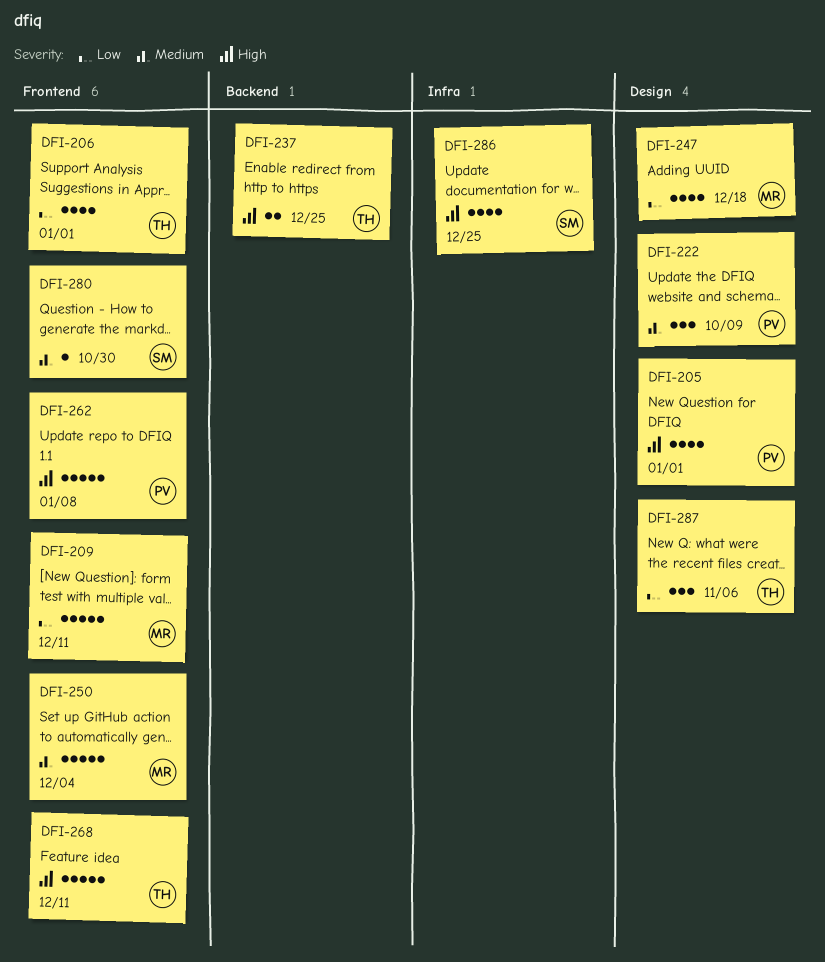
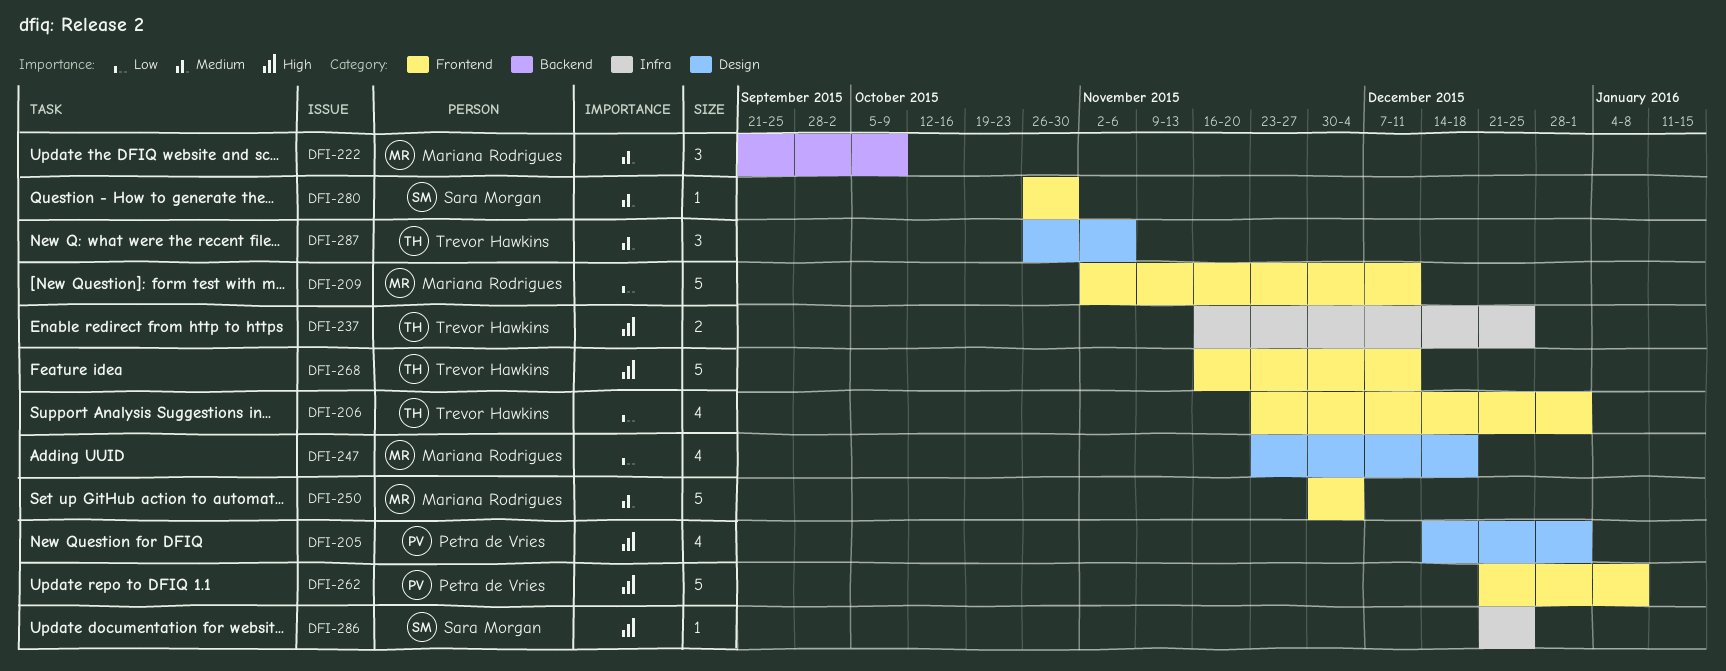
DFI-222, owner: Petra de Vries -> Mariana Rodrigues
DFI-222, label: Design -> Backend
DFI-237, label: Backend -> Infra
DFI-286, estimate: 4 -> 1
DFI-287, priority: Low -> Medium

